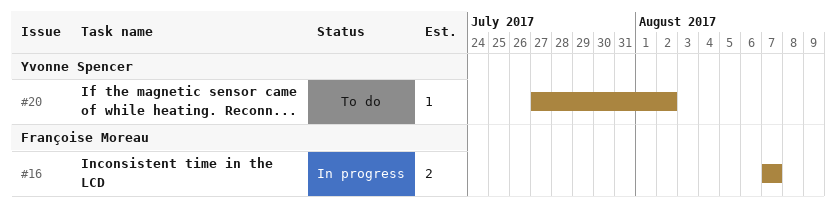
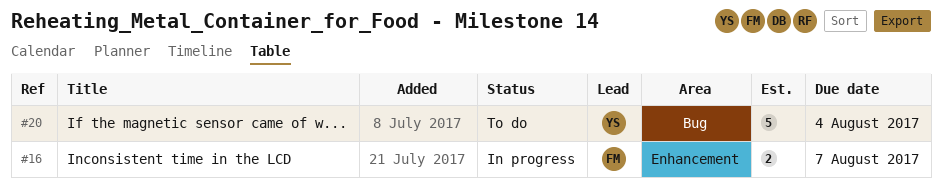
#20, estimate: 1 -> 5
#20, due: Aug 2 -> Aug 4

